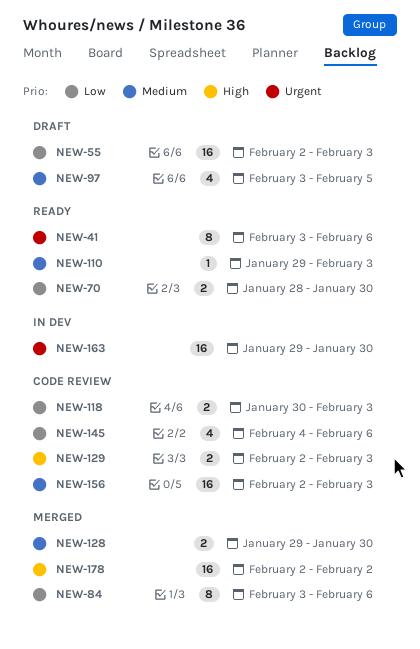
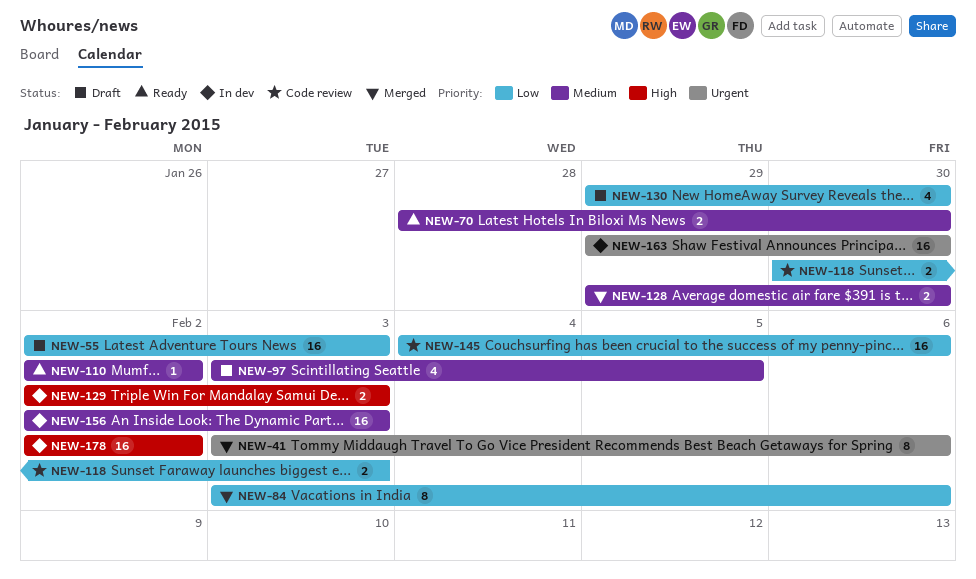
NEW-41, status: Ready -> Merged
NEW-70, priority: Low -> Medium
NEW-110, start: Jan 29 -> Feb 2
NEW-110, due: Feb 3 -> Feb 2
NEW-129, status: Code review -> In dev
NEW-130: none -> present
NEW-145, estimate: 4 -> 16
NEW-156, status: Code review -> In dev
NEW-178, status: Merged -> In dev

